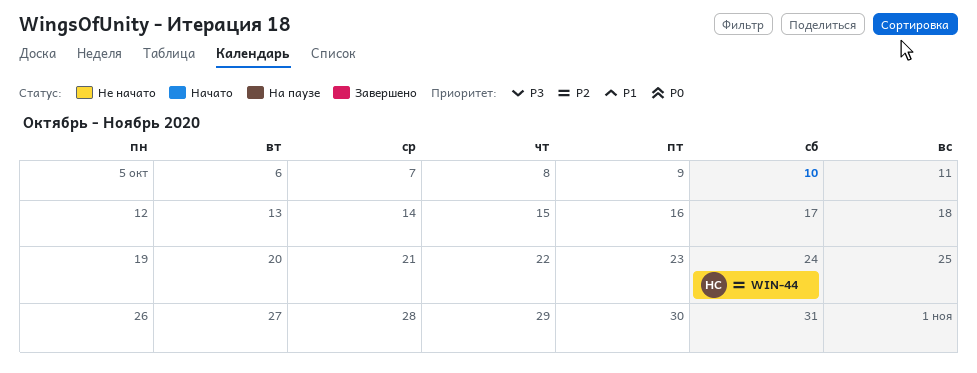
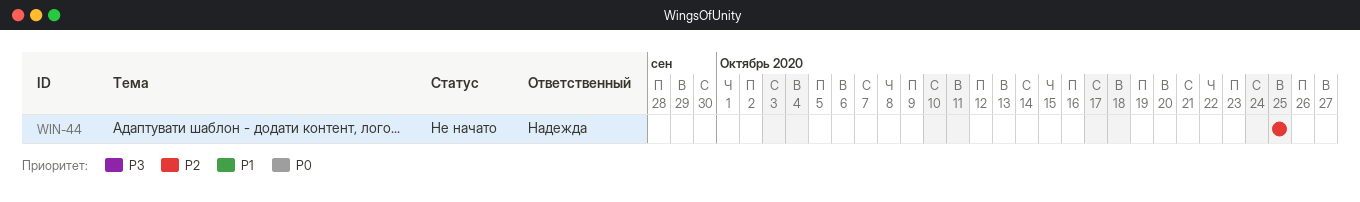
WIN-44, start: Oct 24 -> Oct 25
WIN-44, due: Oct 24 -> Oct 25

